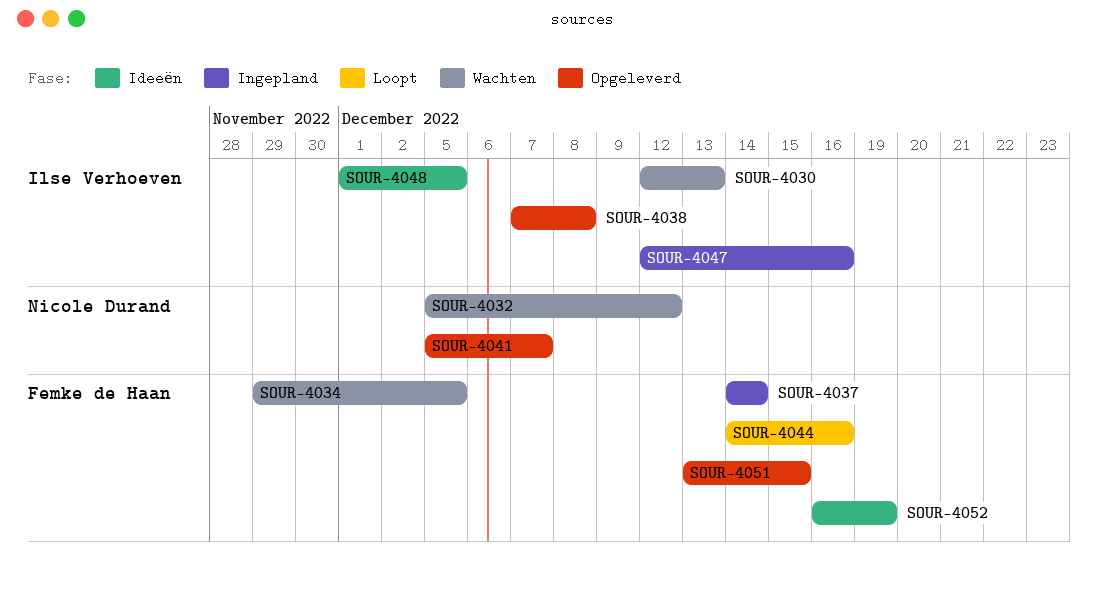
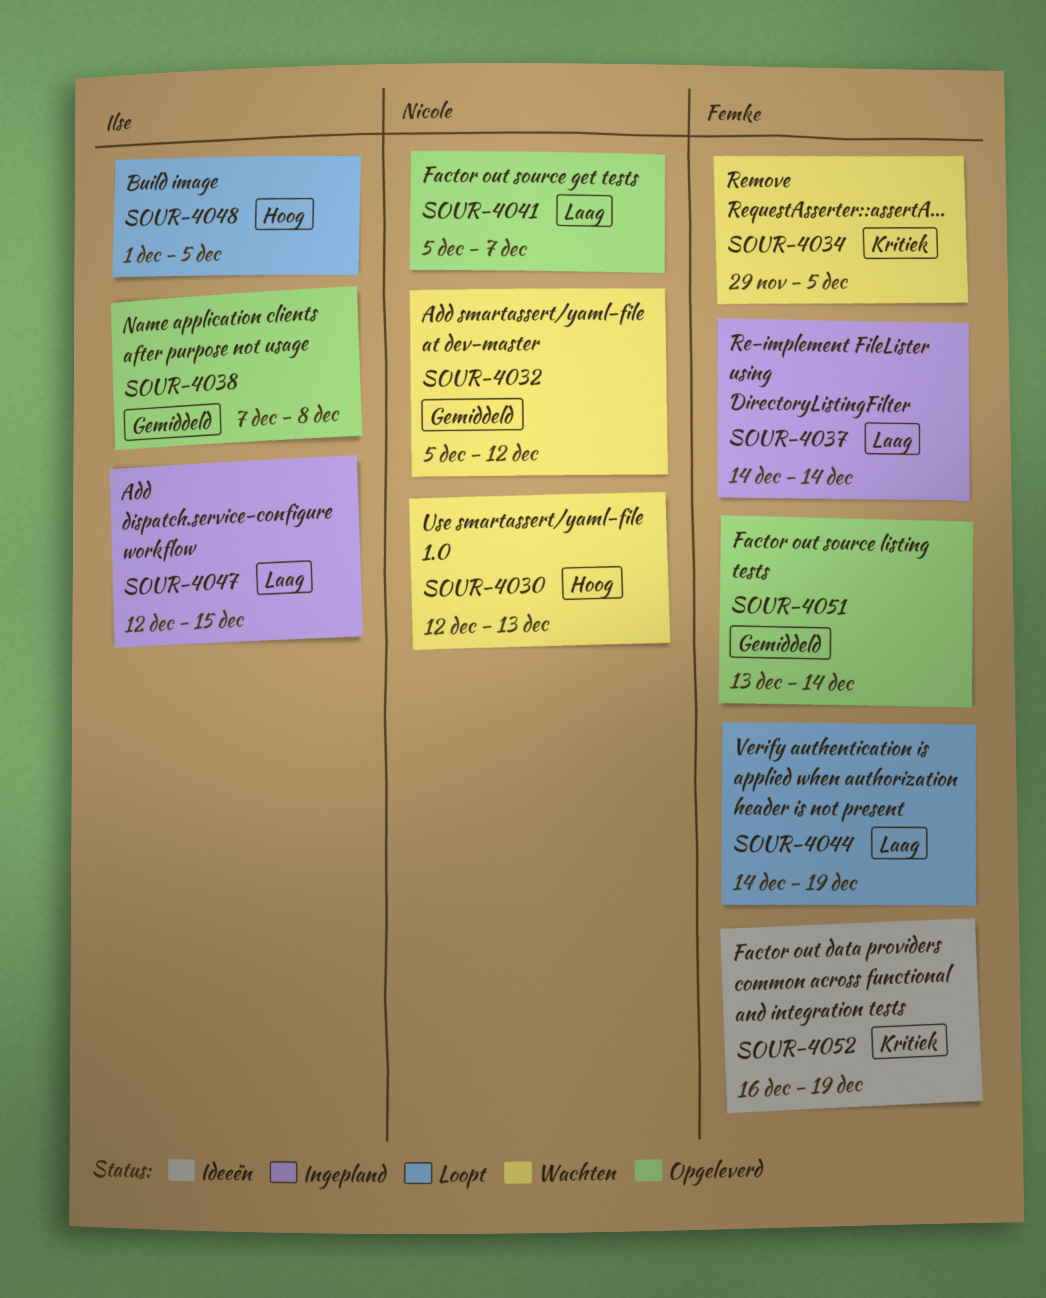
SOUR-4030, owner: Ilse Verhoeven -> Nicole Durand
SOUR-4044, due: Dec 16 -> Dec 19
SOUR-4047, due: Dec 16 -> Dec 15
SOUR-4048, status: Ideeën -> Loopt
SOUR-4051, due: Dec 15 -> Dec 14

